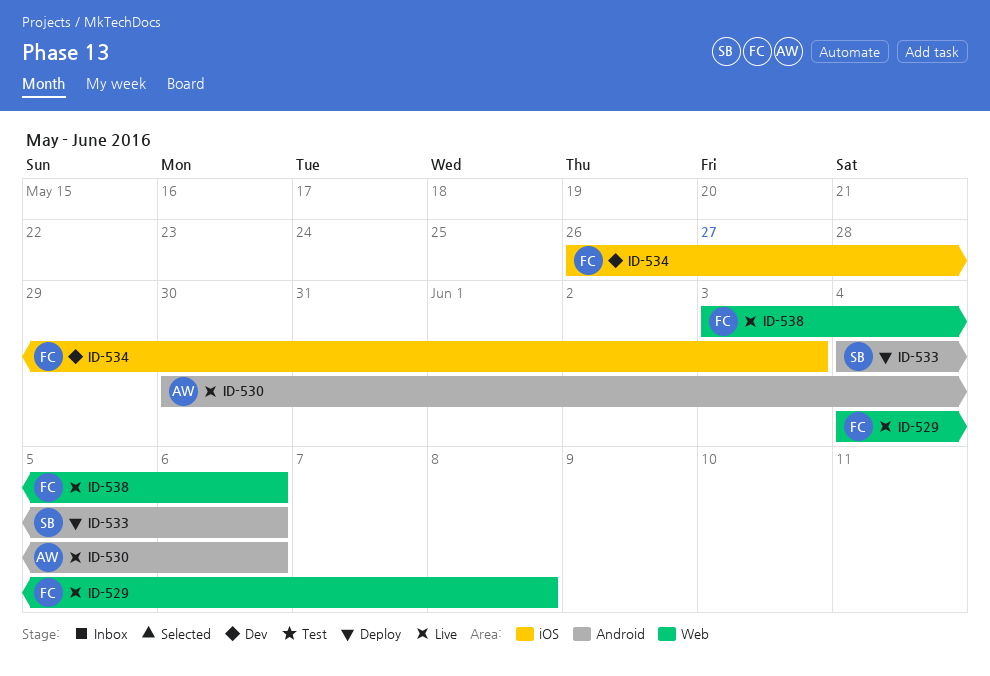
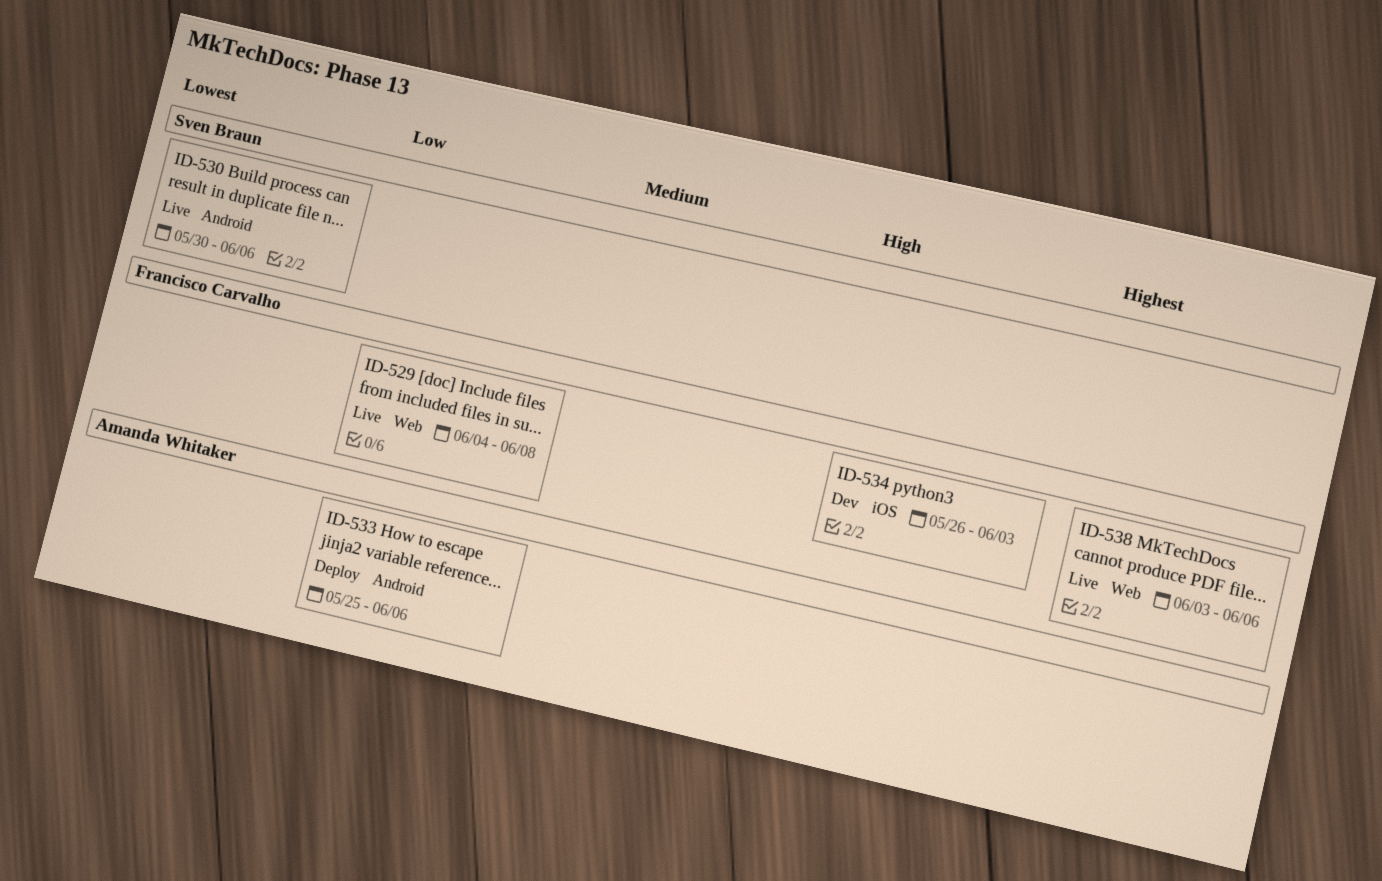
ID-530, owner: Amanda Whitaker -> Sven Braun
ID-533, owner: Sven Braun -> Amanda Whitaker
ID-533, start: Jun 4 -> May 25

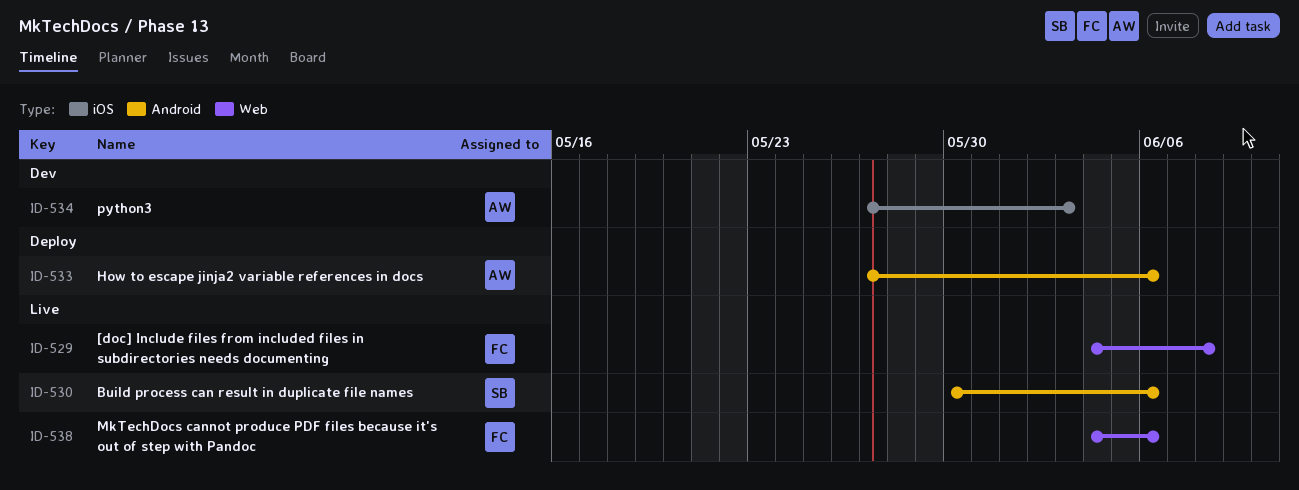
ID-533, start: May 25 -> May 27
ID-534, owner: Francisco Carvalho -> Amanda Whitaker
ID-534, start: May 26 -> May 27
ID-538, start: Jun 3 -> Jun 4

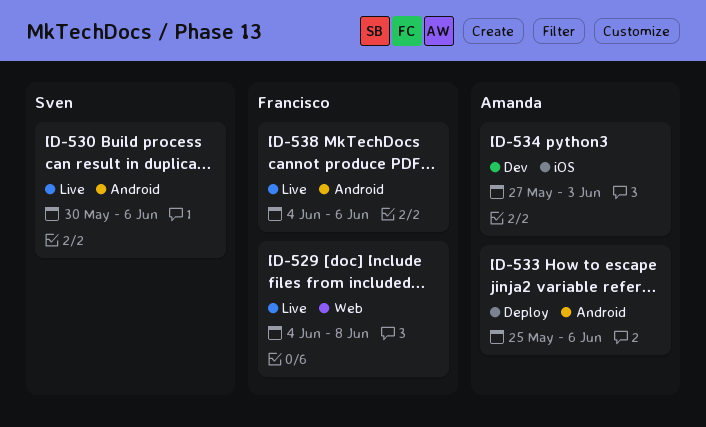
ID-533, start: May 27 -> May 25
ID-538, label: Web -> Android

